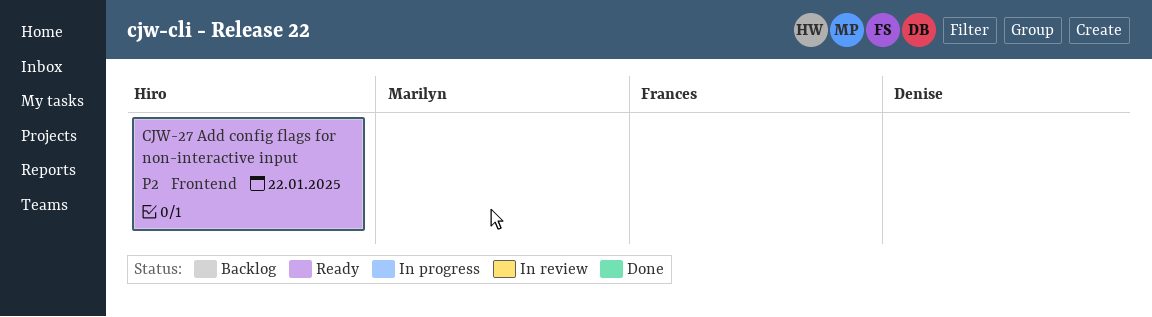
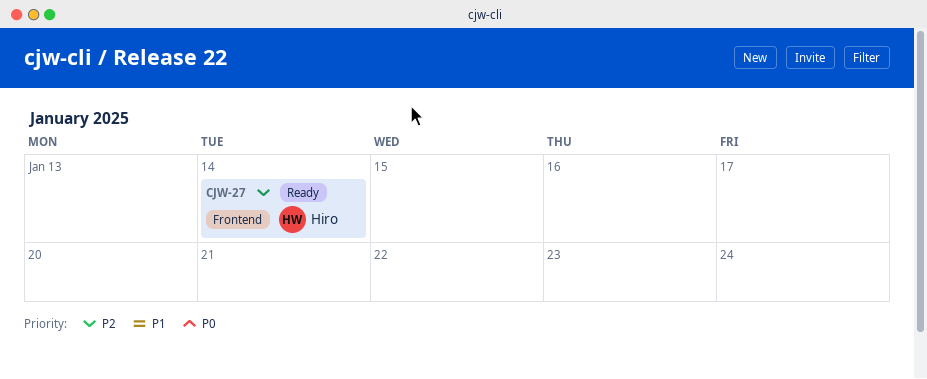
CJW-27, due: Jan 22 -> Jan 14

